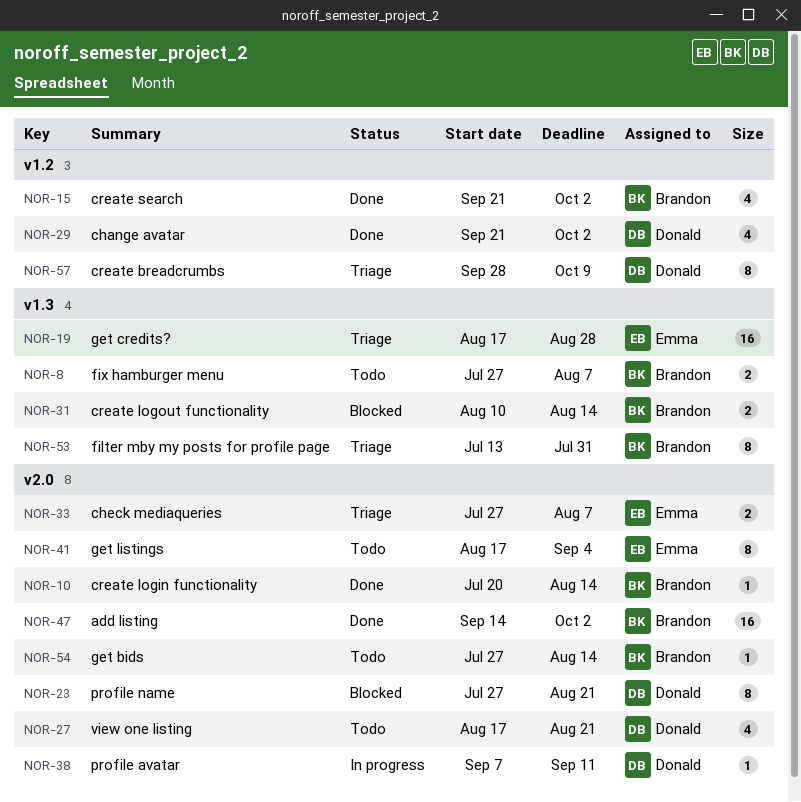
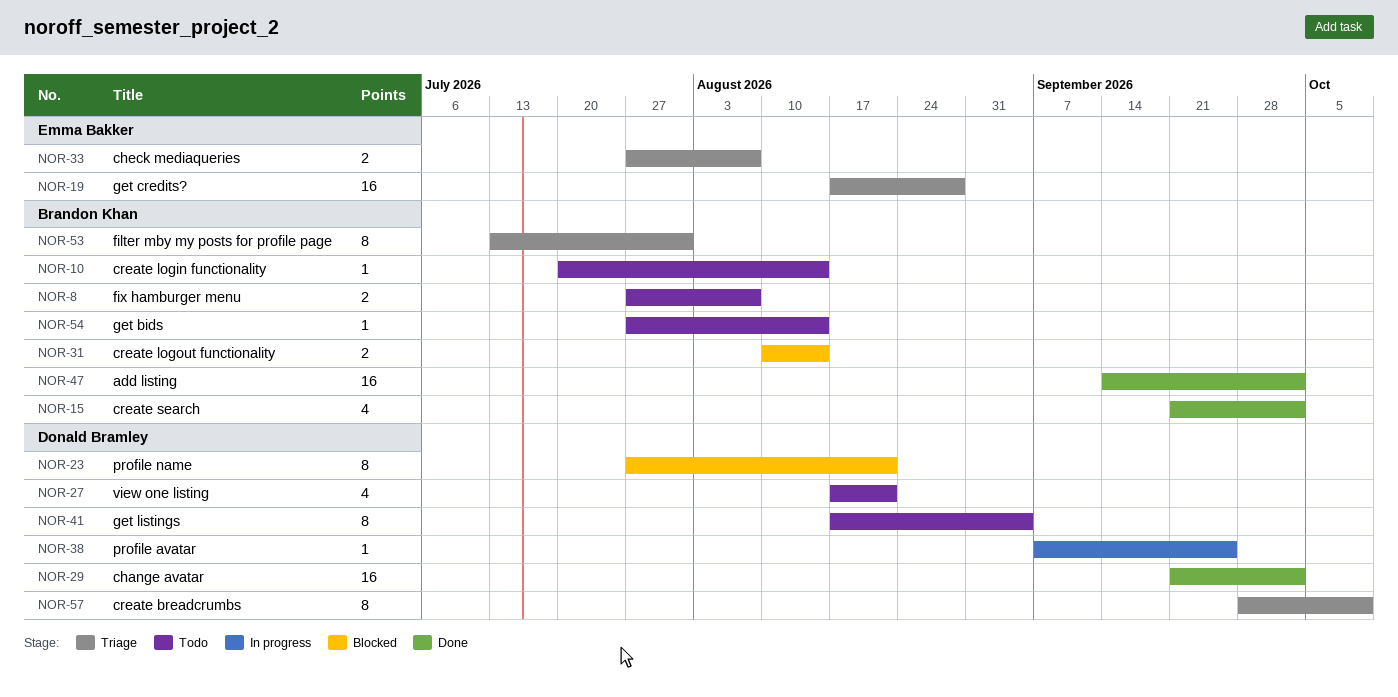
NOR-10, status: Done -> Todo
NOR-29, estimate: 4 -> 16
NOR-38, due: Sep 11 -> Sep 25
NOR-41, owner: Emma Bakker -> Donald Bramley

